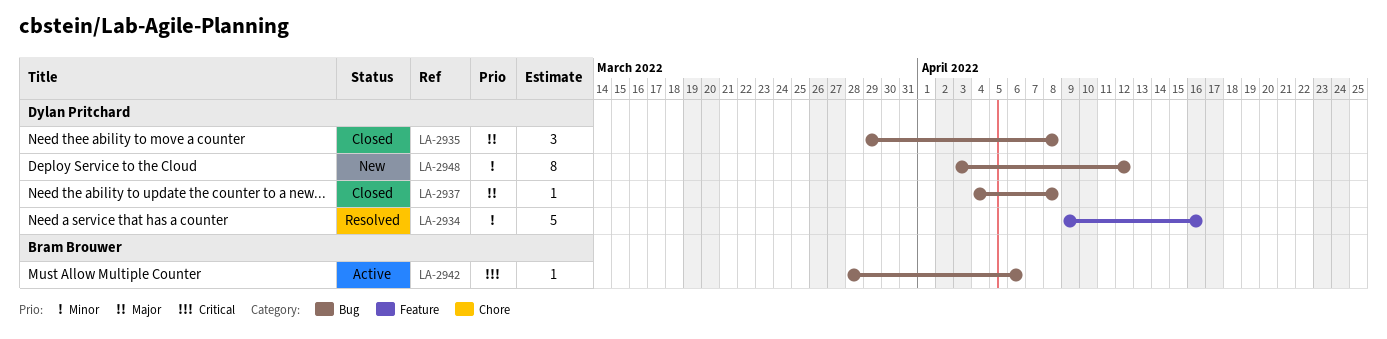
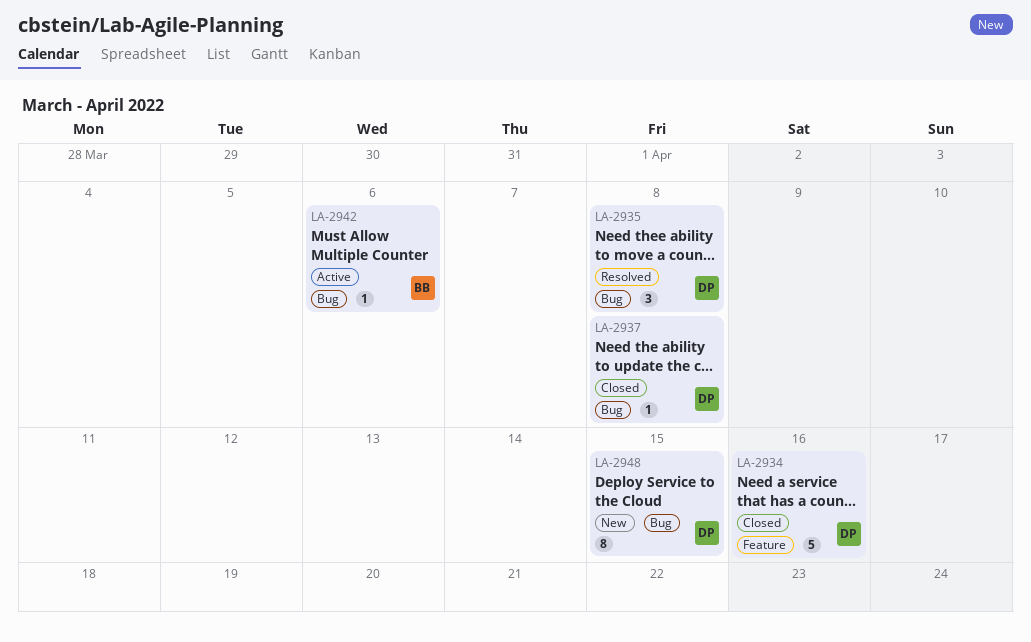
LA-2934, status: Resolved -> Closed
LA-2935, status: Closed -> Resolved
LA-2948, due: Apr 12 -> Apr 15

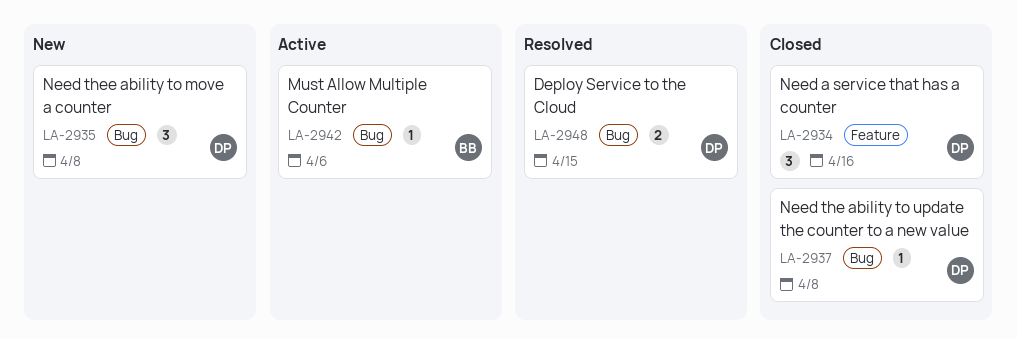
LA-2934, estimate: 5 -> 3
LA-2935, status: Resolved -> New
LA-2948, status: New -> Resolved
LA-2948, estimate: 8 -> 2

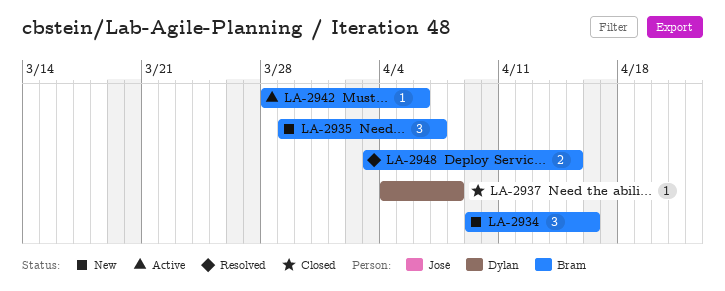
LA-2934, status: Closed -> New
LA-2934, owner: Dylan -> Bram
LA-2935, owner: Dylan -> Bram
LA-2935, due: Apr 8 -> Apr 7
LA-2948, owner: Dylan -> Bram

